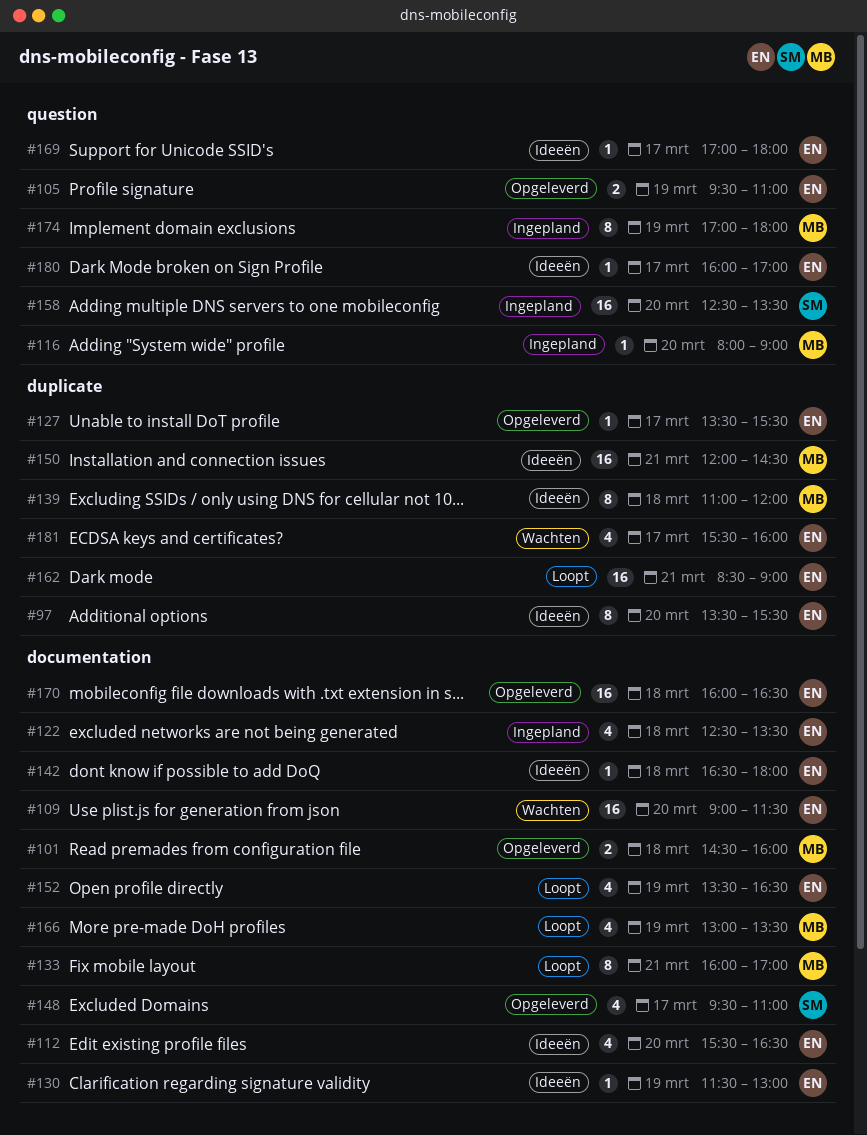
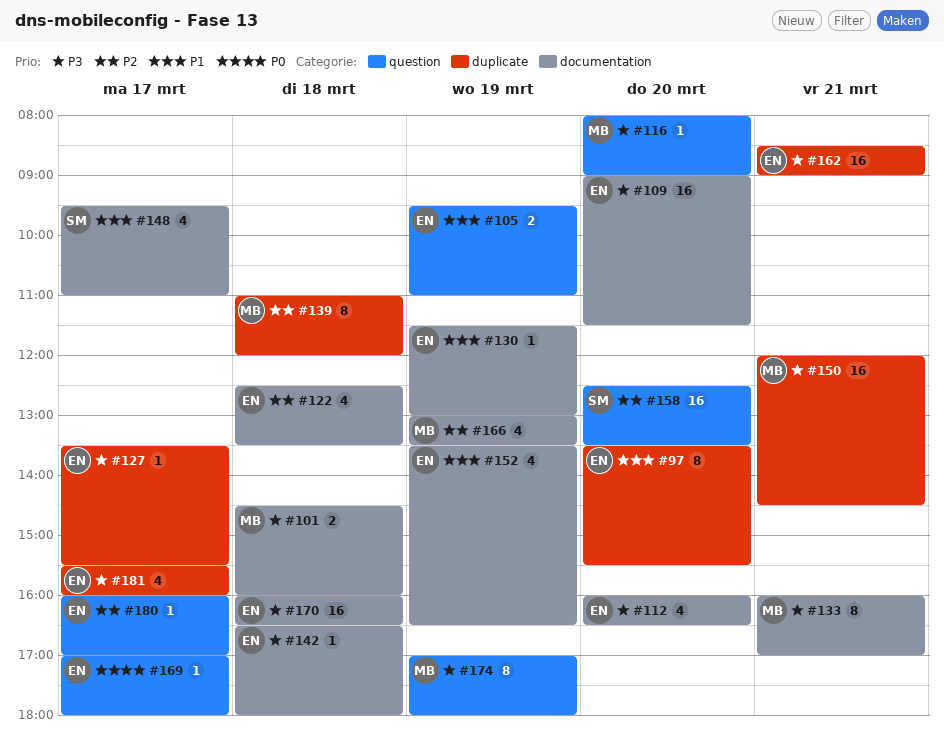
#112, begins: 15:30 -> 16:00

